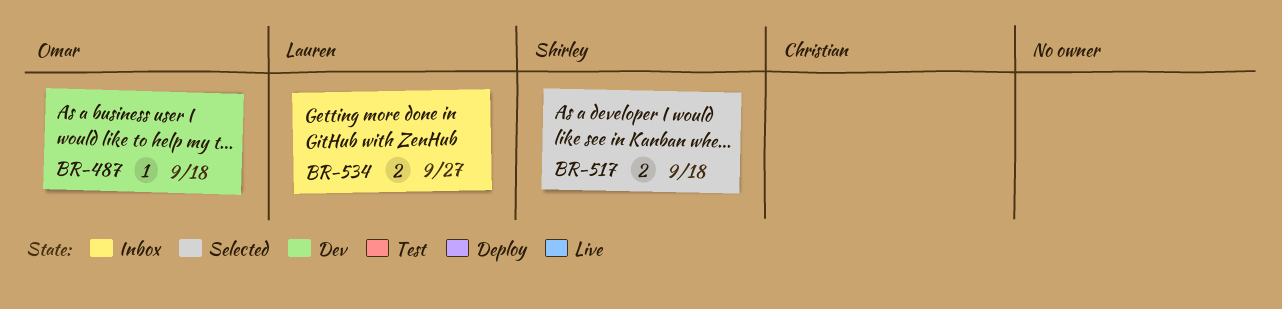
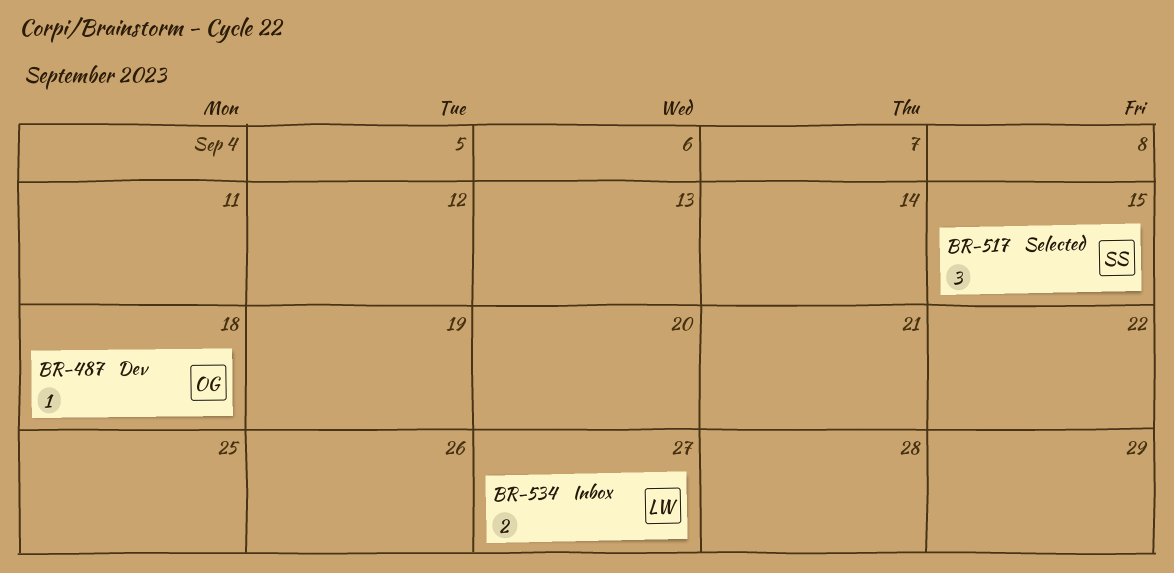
BR-517, estimate: 2 -> 3
BR-517, due: Sep 18 -> Sep 15

